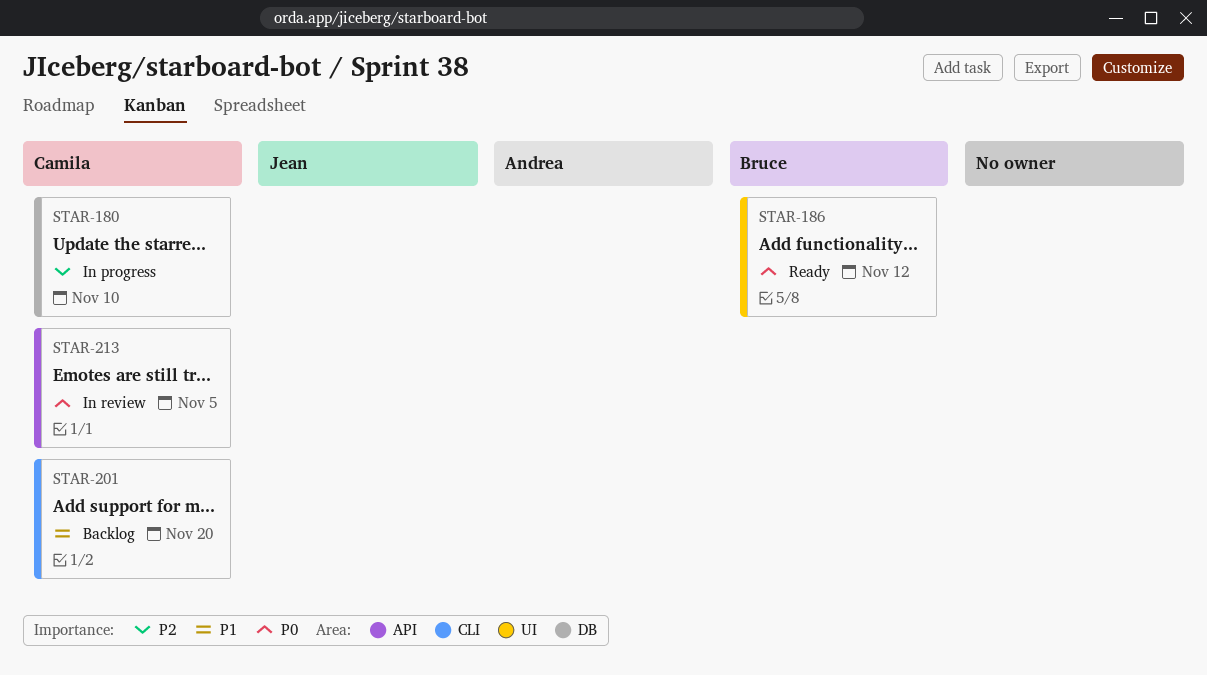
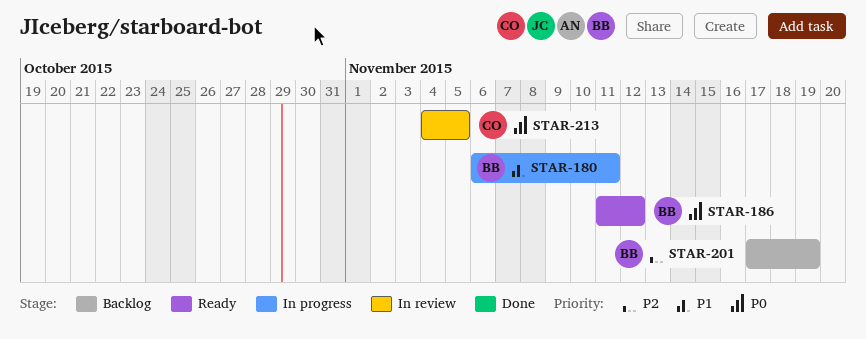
STAR-180, owner: Camila -> Bruce
STAR-180, priority: P2 -> P1
STAR-180, due: Nov 10 -> Nov 11
STAR-201, owner: Camila -> Bruce
STAR-201, priority: P1 -> P2
STAR-201, due: Nov 20 -> Nov 19

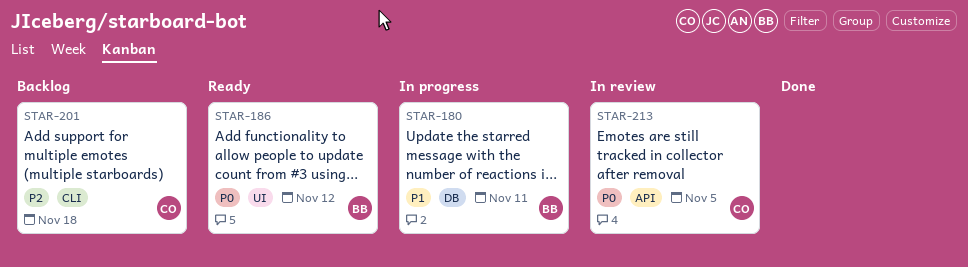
STAR-201, owner: BB -> CO
STAR-201, due: Nov 19 -> Nov 18

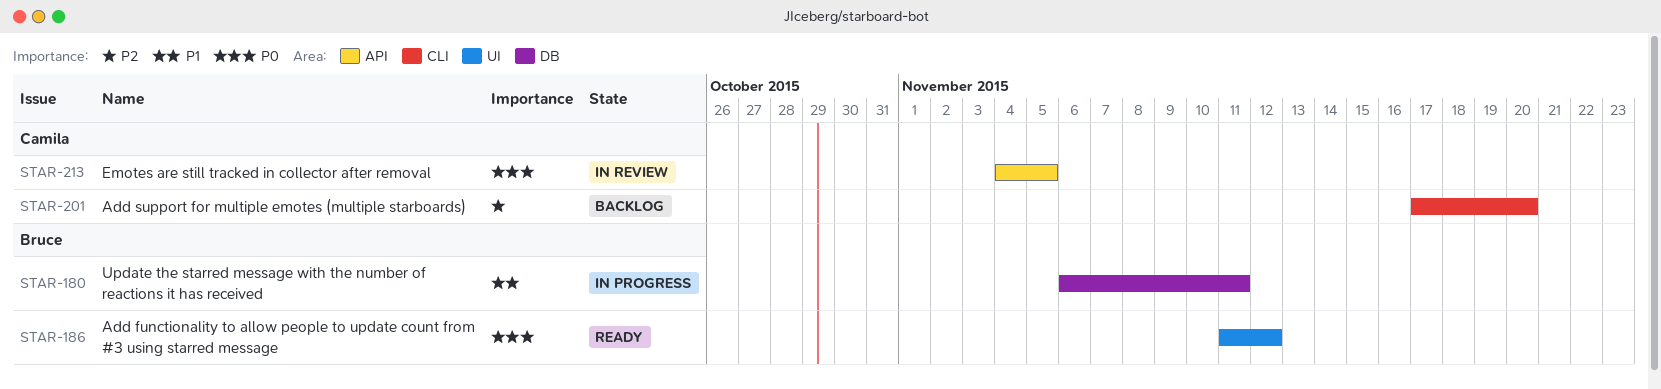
STAR-201, due: Nov 18 -> Nov 20

